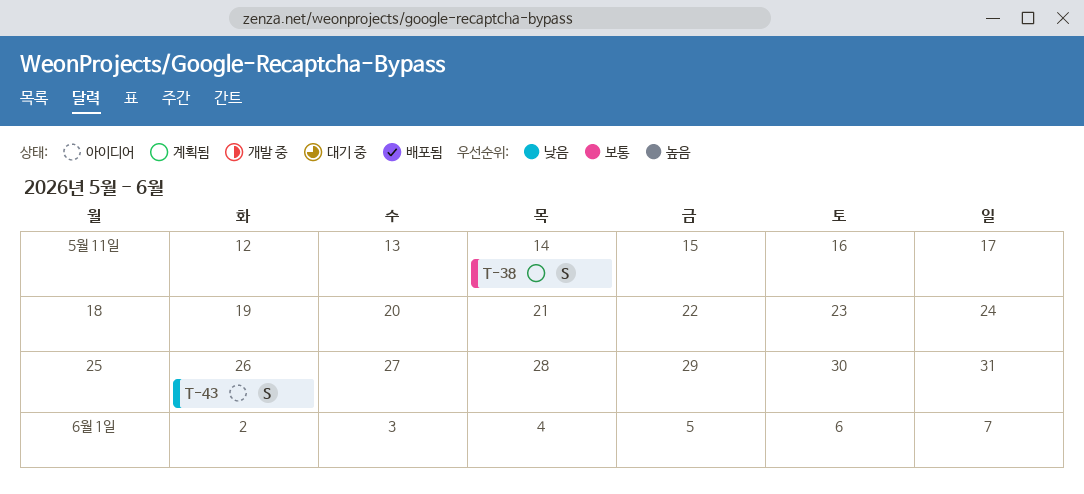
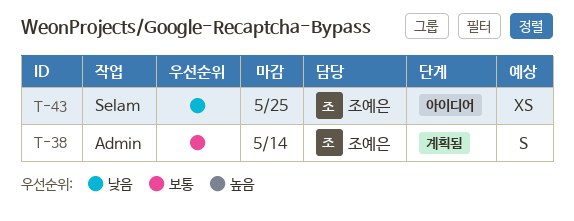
T-43, estimate: S -> XS
T-43, due: May 26 -> May 25

